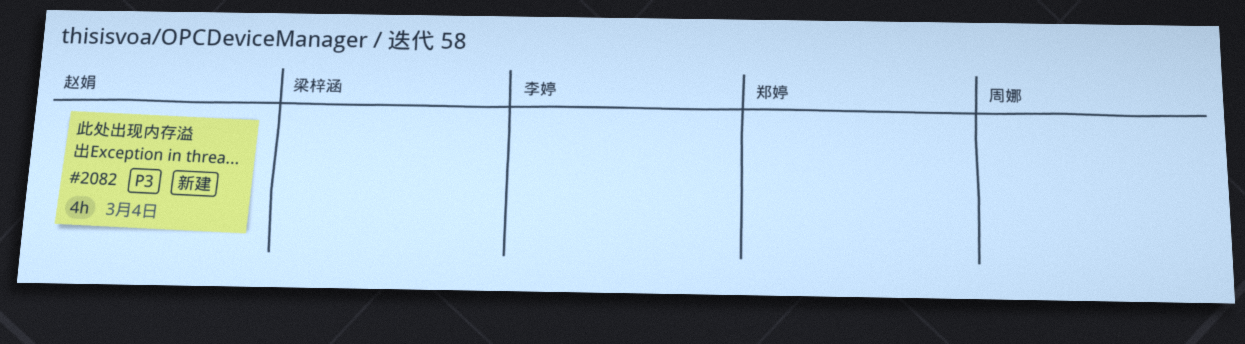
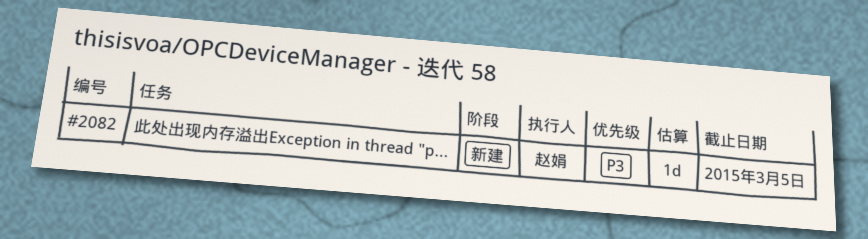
#2082, estimate: 4h -> 1d
#2082, due: Mar 4 -> Mar 5

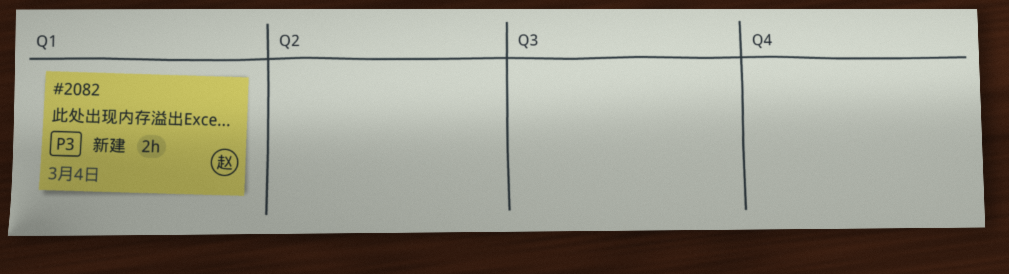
#2082, estimate: 1d -> 2h
#2082, due: Mar 5 -> Mar 4

